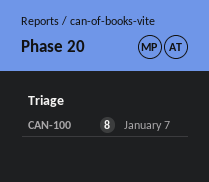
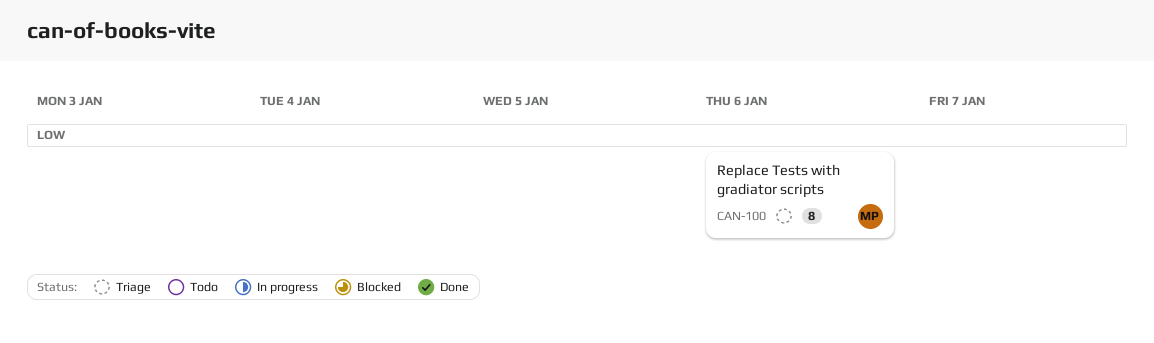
CAN-100, due: Jan 7 -> Jan 6

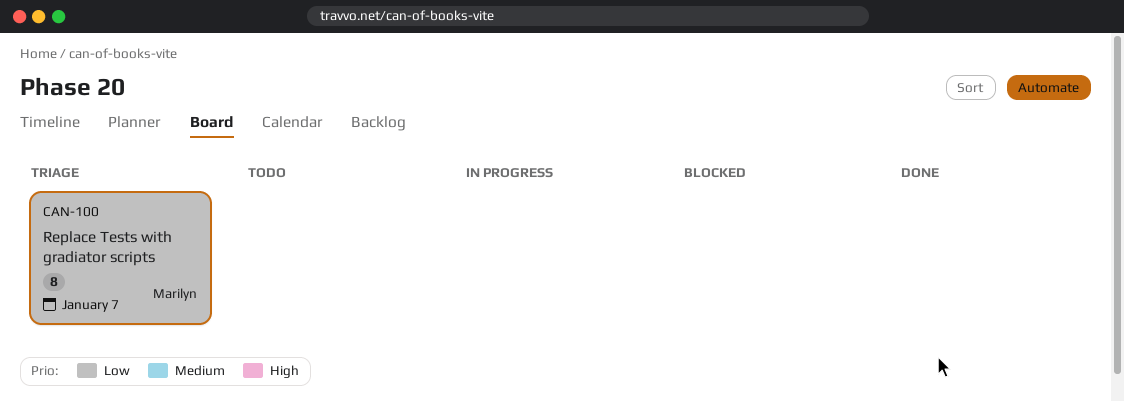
CAN-100, due: Jan 6 -> Jan 7

